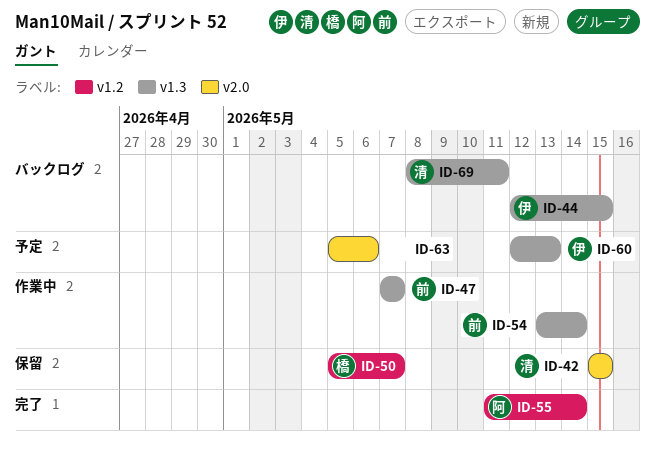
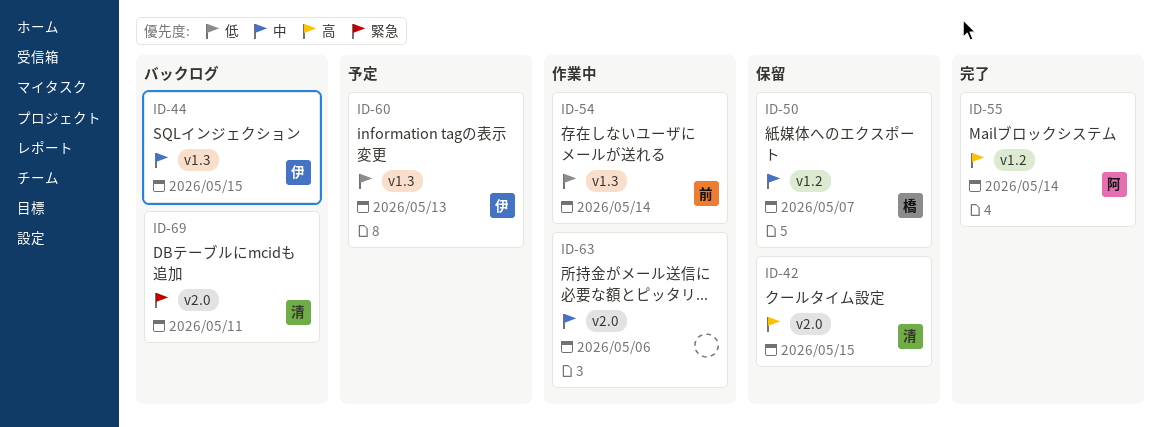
ID-47: present -> none
ID-63, status: 予定 -> 作業中
ID-69, label: v1.3 -> v2.0

